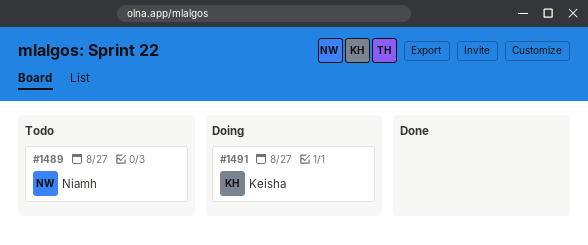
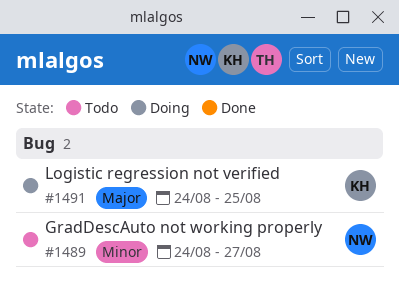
#1491, due: Aug 27 -> Aug 25

